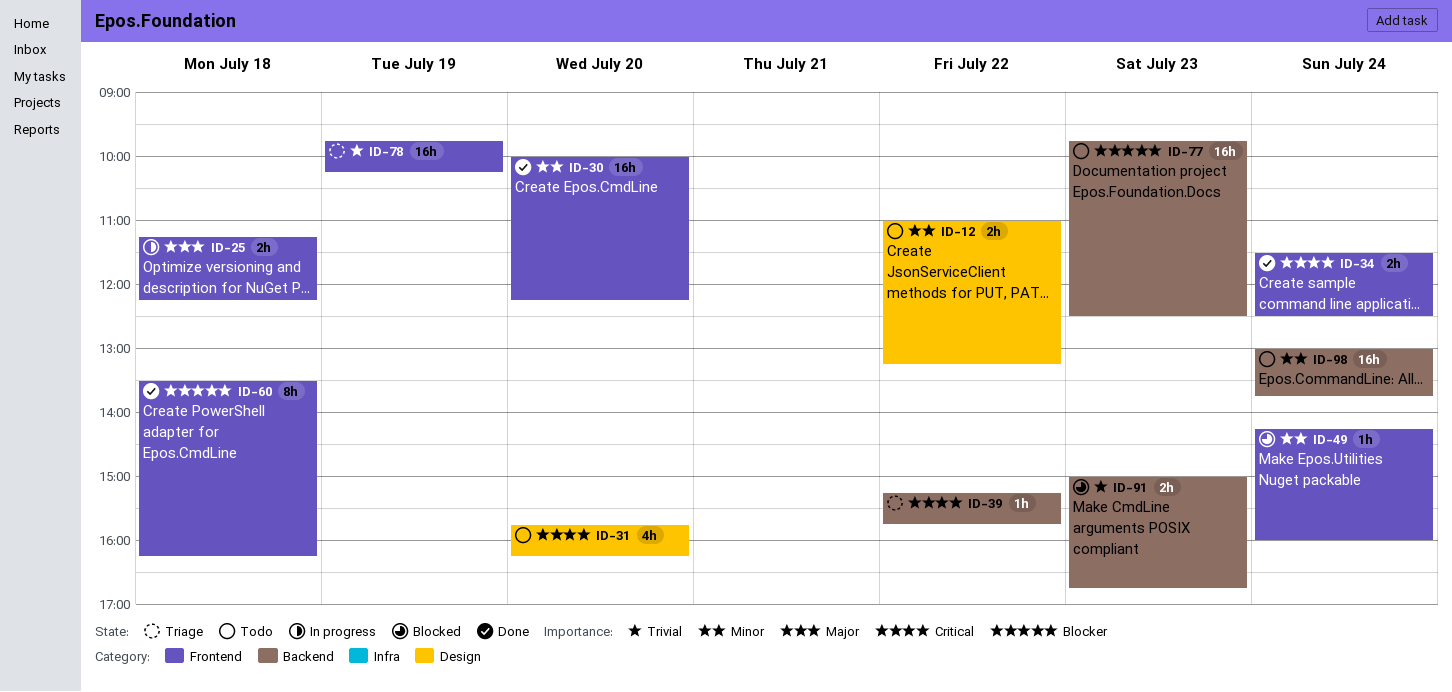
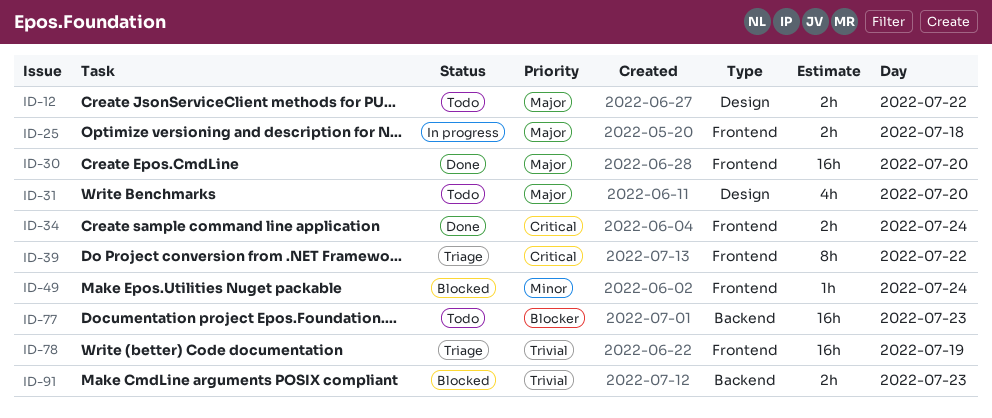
ID-12, priority: Minor -> Major
ID-30, priority: Minor -> Major
ID-31, priority: Critical -> Major
ID-39, label: Backend -> Frontend
ID-39, estimate: 1h -> 8h
ID-60: present -> none
ID-98: present -> none

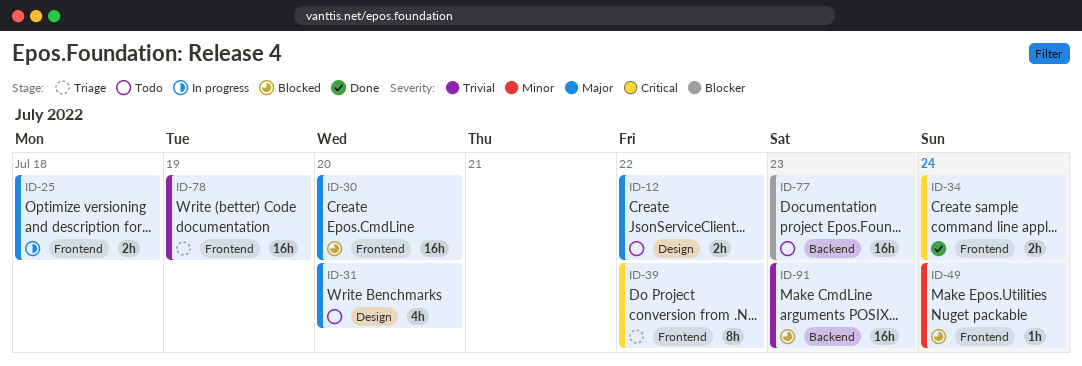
ID-30, status: Done -> Blocked
ID-91, estimate: 2h -> 16h

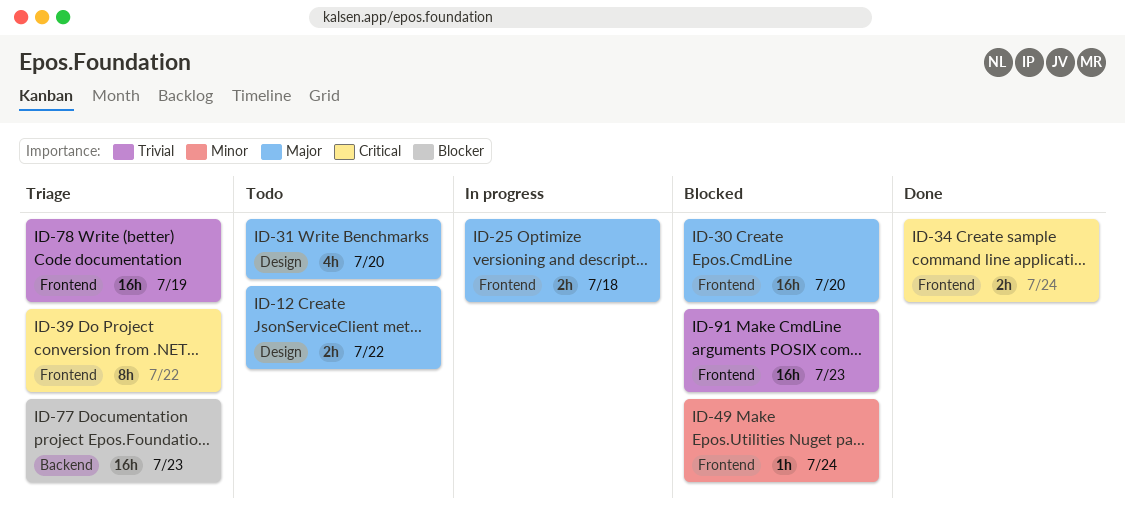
ID-77, status: Todo -> Triage
ID-91, label: Backend -> Frontend

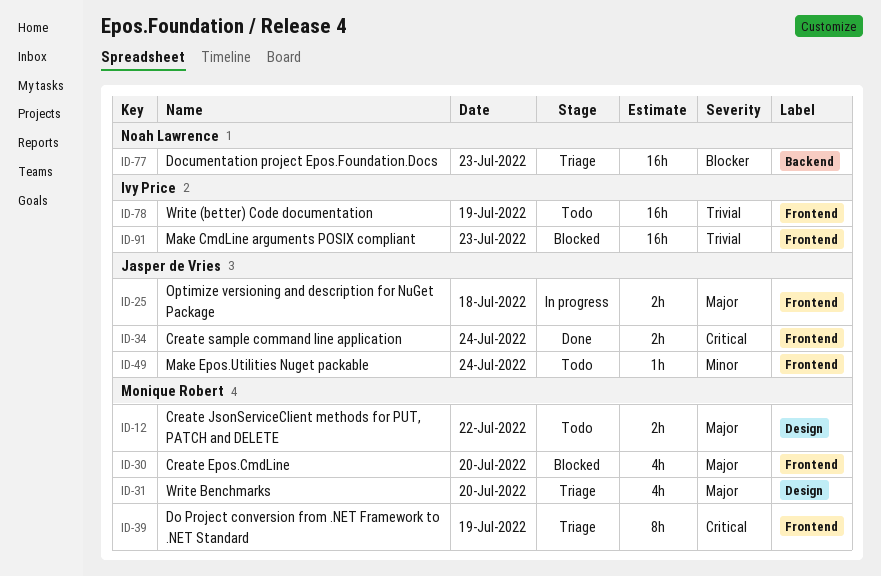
ID-30, estimate: 16h -> 4h
ID-31, status: Todo -> Triage
ID-39, day: Jul 22 -> Jul 19
ID-49, status: Blocked -> Todo
ID-78, status: Triage -> Todo

